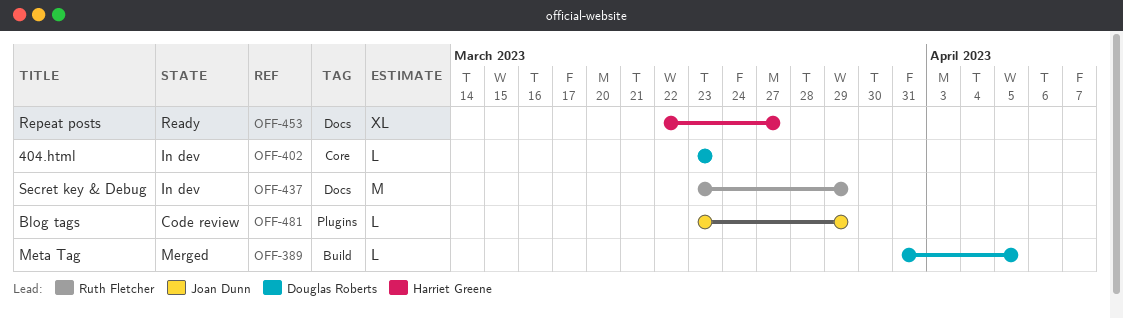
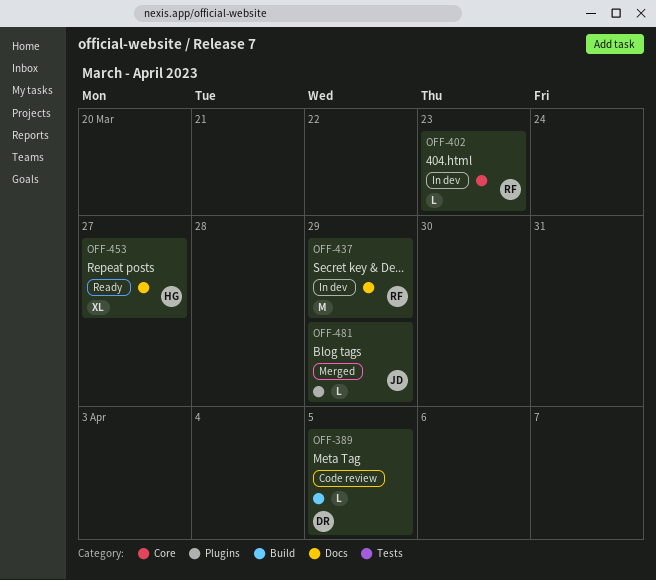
OFF-389, status: Merged -> Code review
OFF-402, owner: Douglas Roberts -> Ruth Fletcher
OFF-481, status: Code review -> Merged

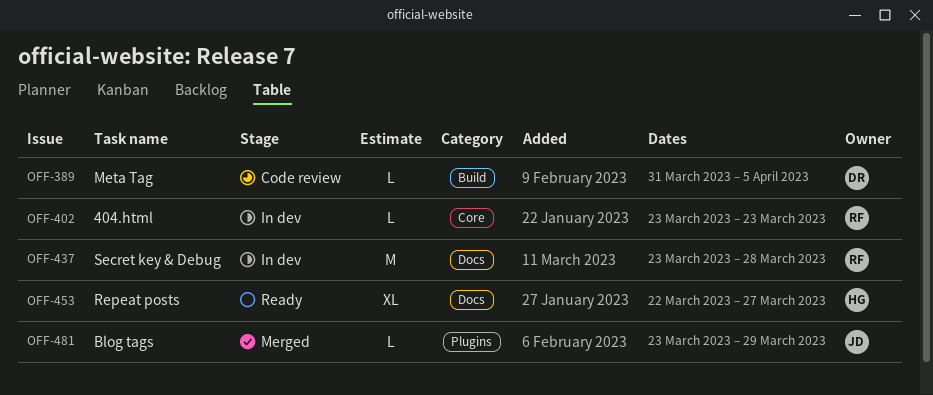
OFF-437, due: Mar 29 -> Mar 28

